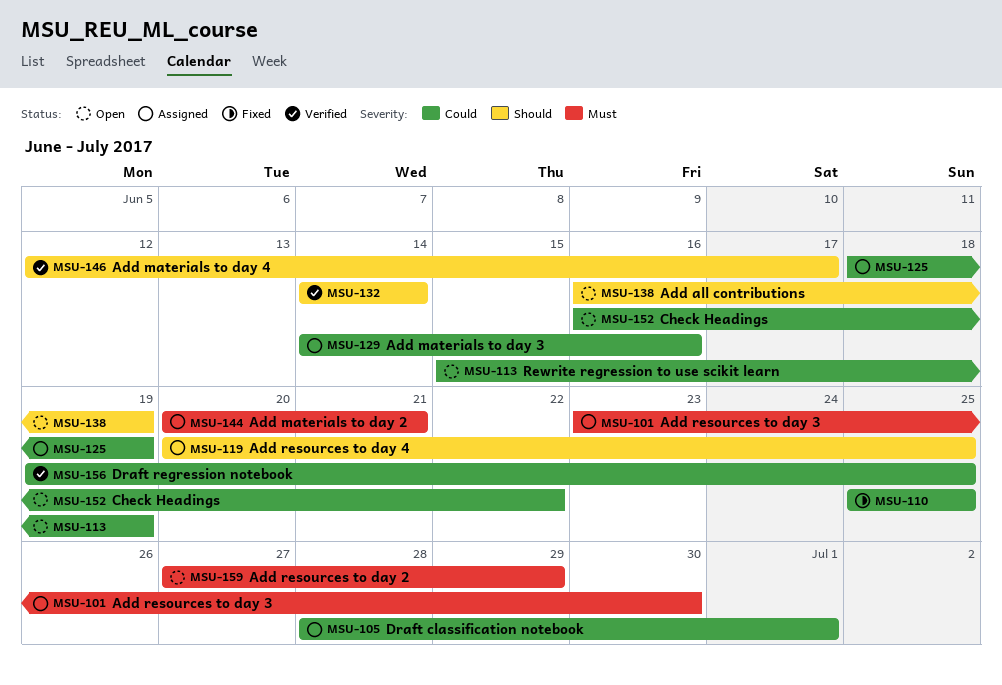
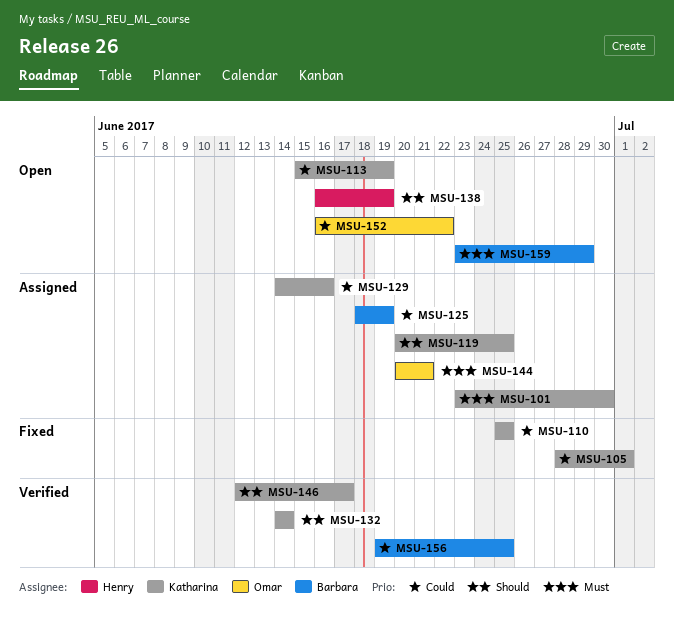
MSU-105, status: Assigned -> Fixed
MSU-159, start: Jun 27 -> Jun 23

